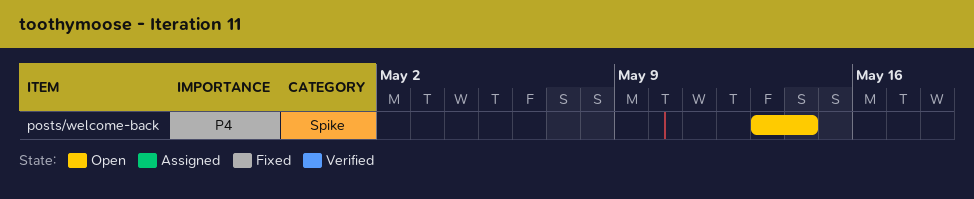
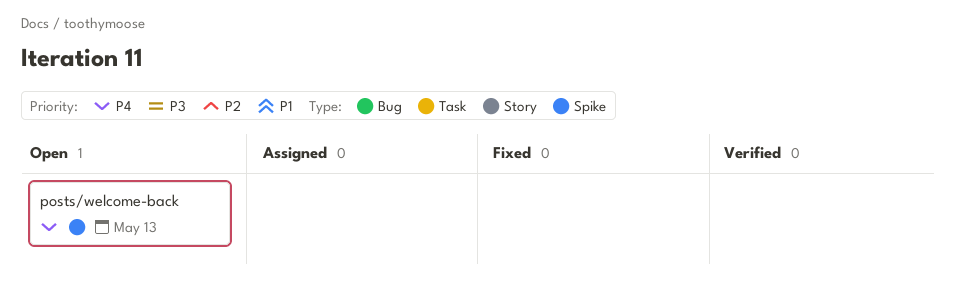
posts/welcome-back, due: May 14 -> May 13

